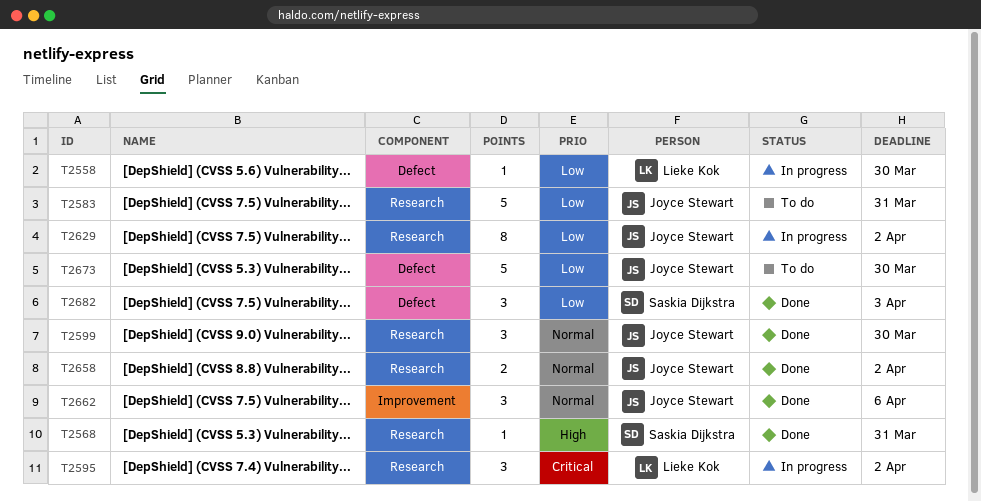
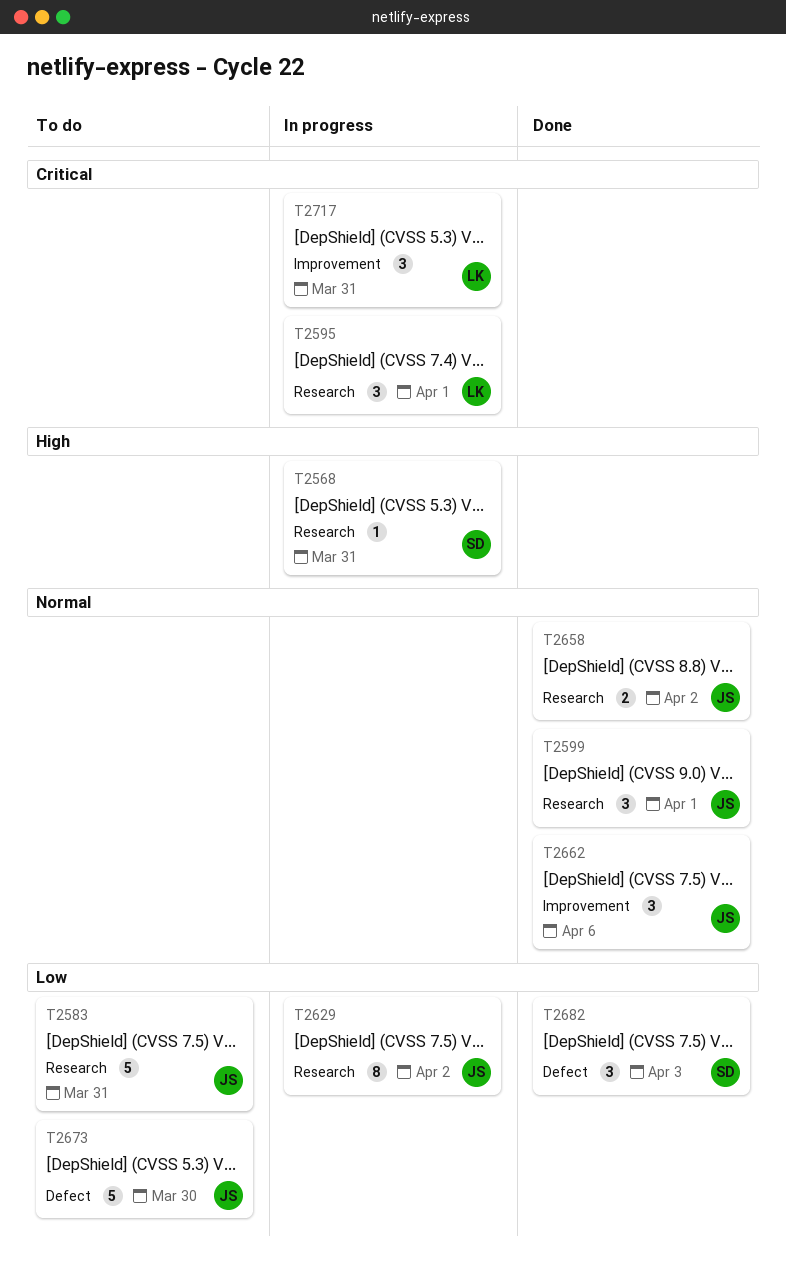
T2558: present -> none
T2568, status: Done -> In progress
T2595, due: Apr 2 -> Apr 1
T2599, due: Mar 30 -> Apr 1
T2717: none -> present

